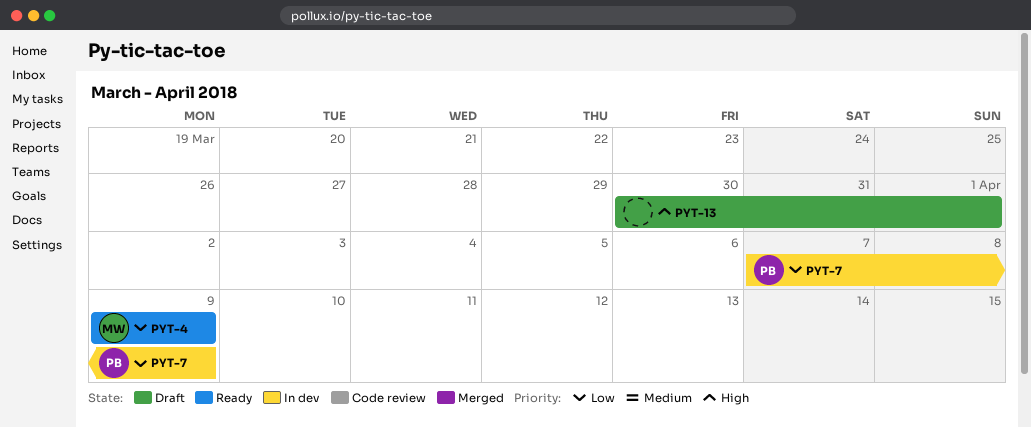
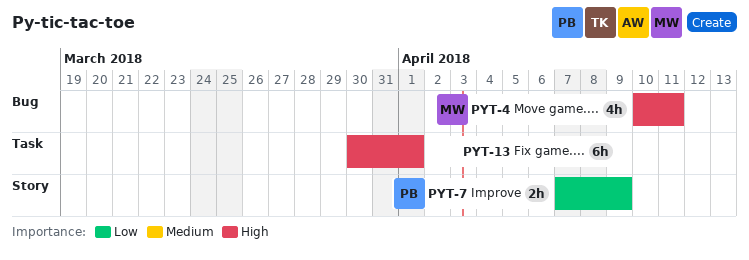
PYT-4, priority: Low -> High
PYT-4, start: Apr 9 -> Apr 10
PYT-4, due: Apr 9 -> Apr 11

